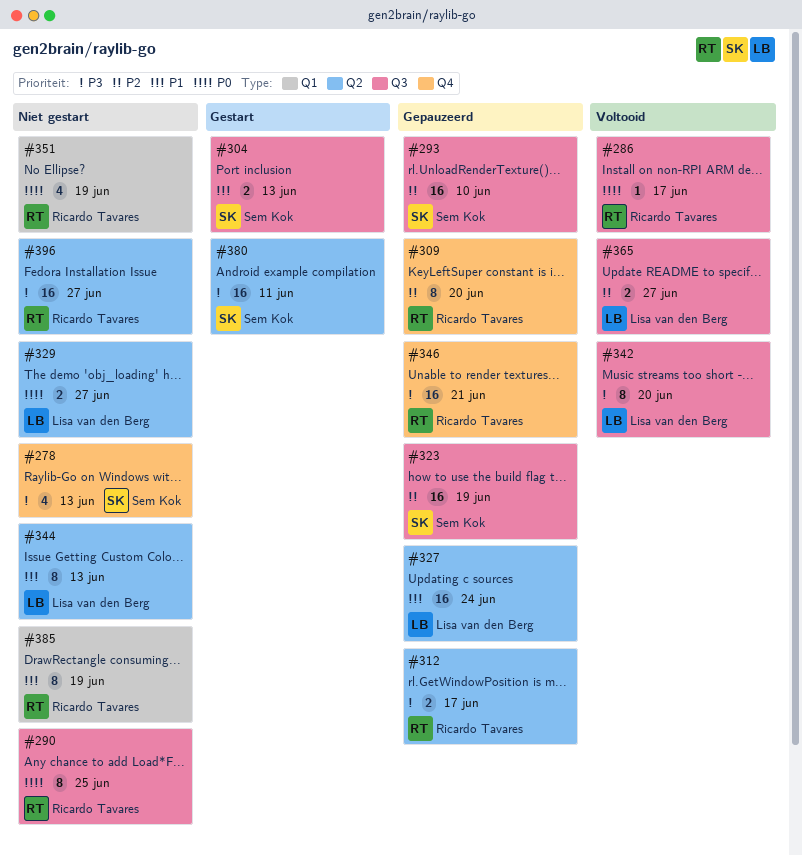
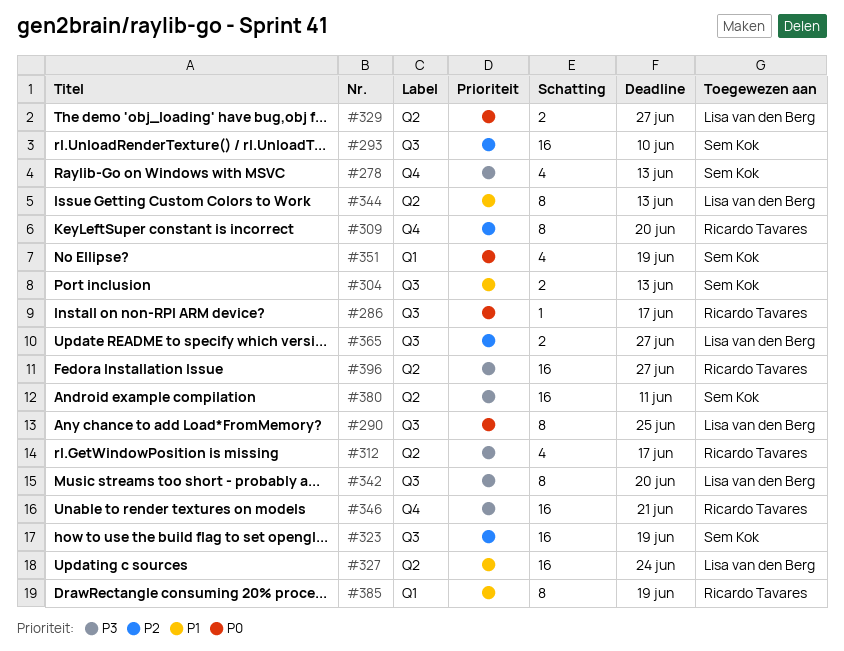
#290, owner: Ricardo Tavares -> Lisa van den Berg
#312, estimate: 2 -> 4
#351, owner: Ricardo Tavares -> Sem Kok

